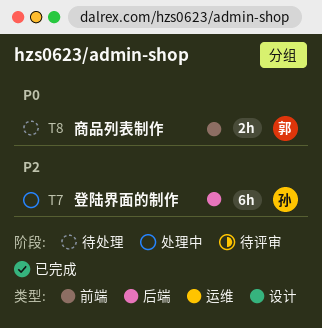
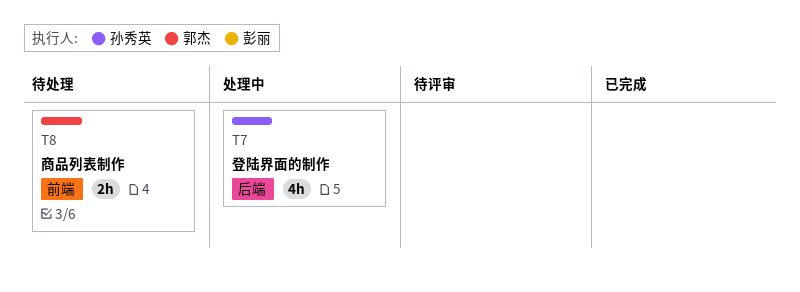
T7, estimate: 6h -> 4h

